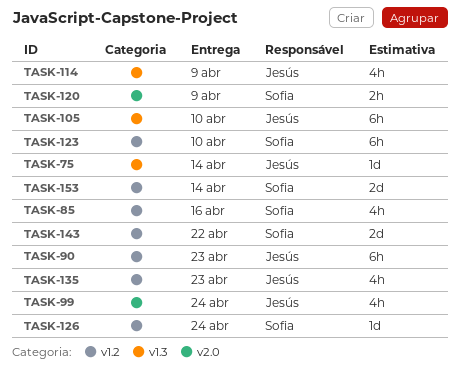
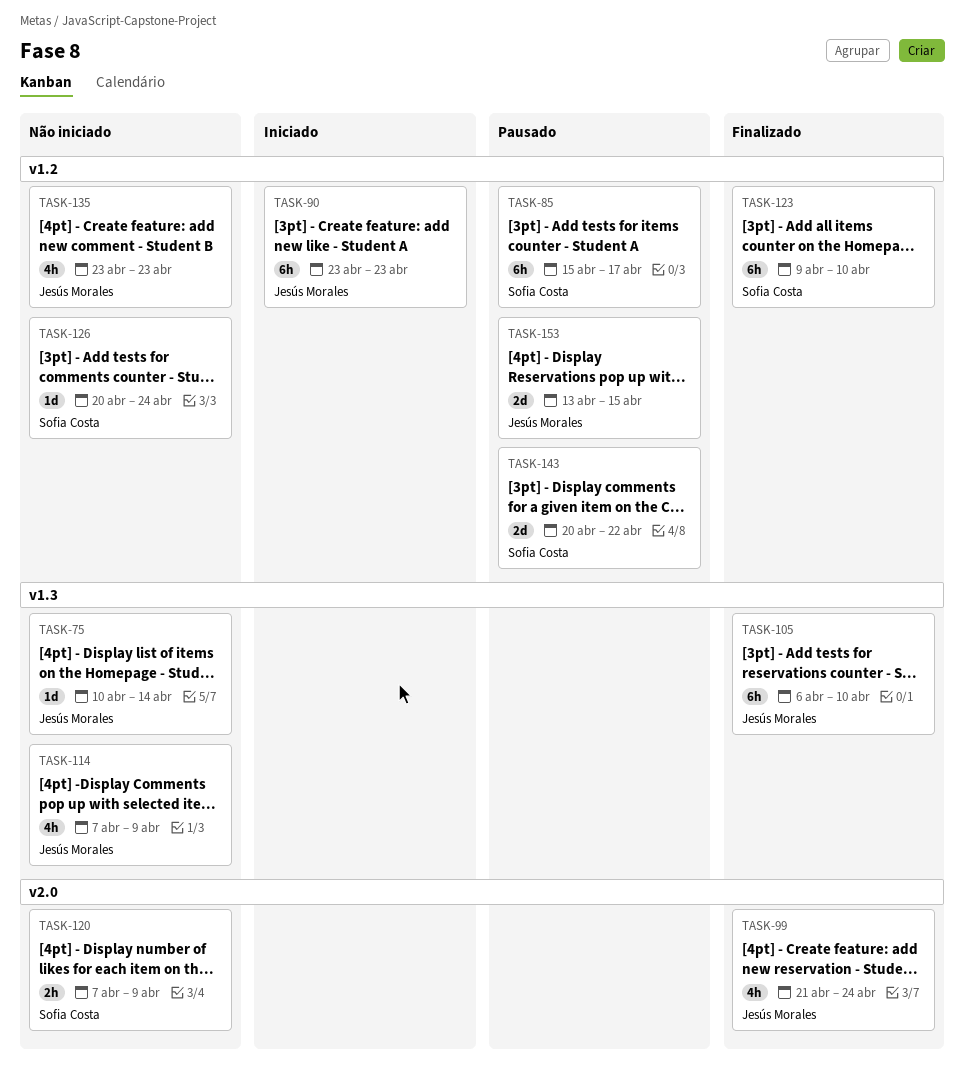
TASK-85, estimate: 4h -> 6h
TASK-85, due: Apr 16 -> Apr 17
TASK-153, owner: Sofia Costa -> Jesús Morales
TASK-153, due: Apr 14 -> Apr 15

